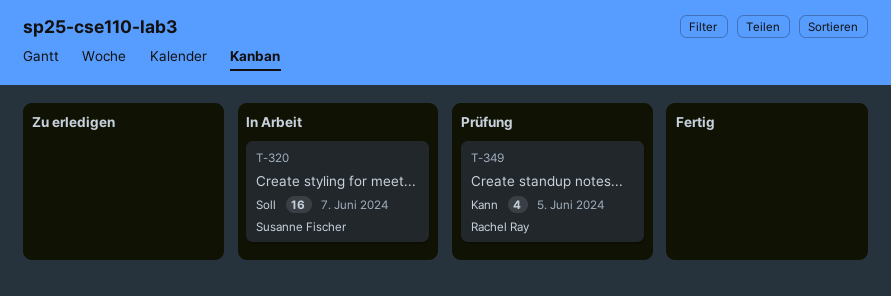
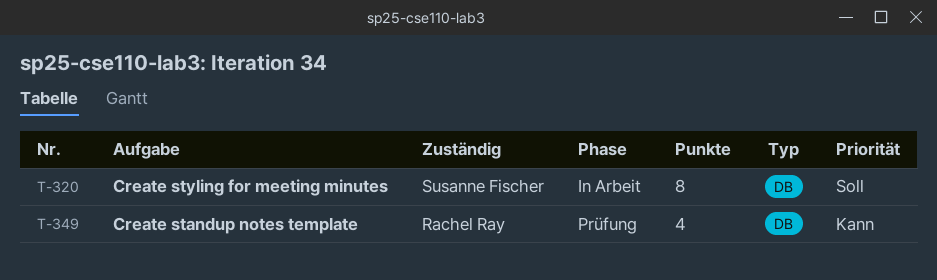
T-320, estimate: 16 -> 8

